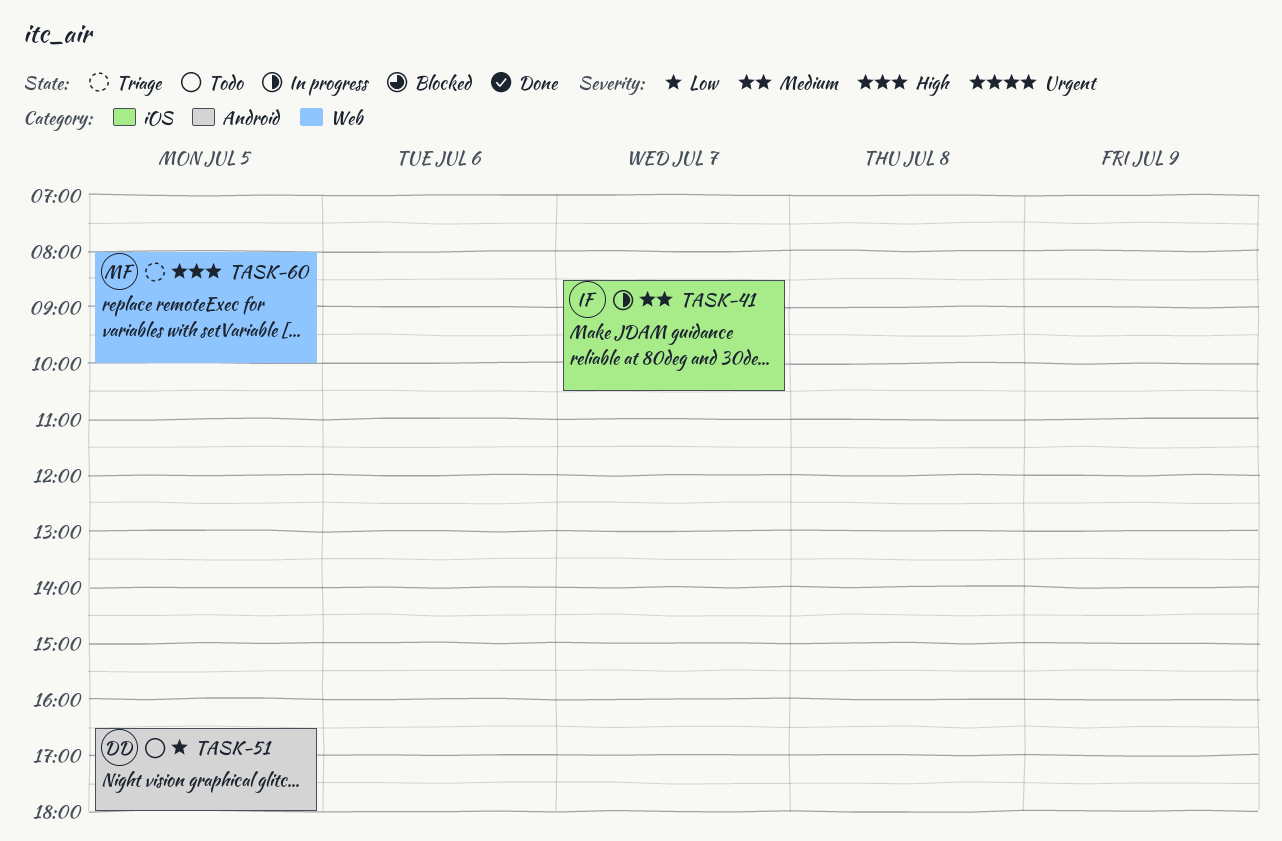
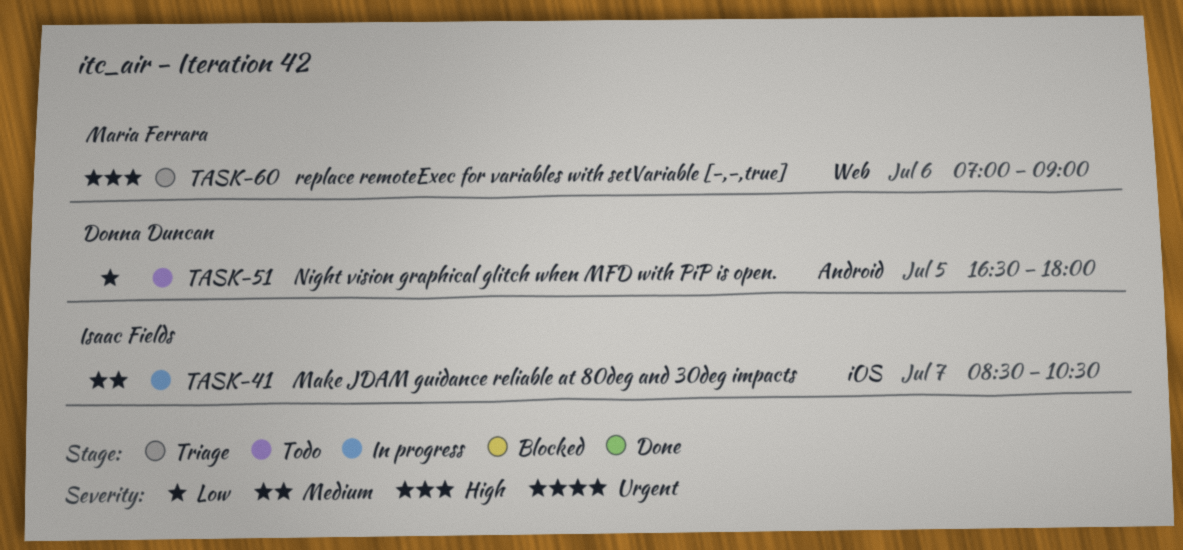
TASK-60, day: Jul 5 -> Jul 6
TASK-60, begins: 08:00 -> 07:00
TASK-60, ends: 10:00 -> 09:00

